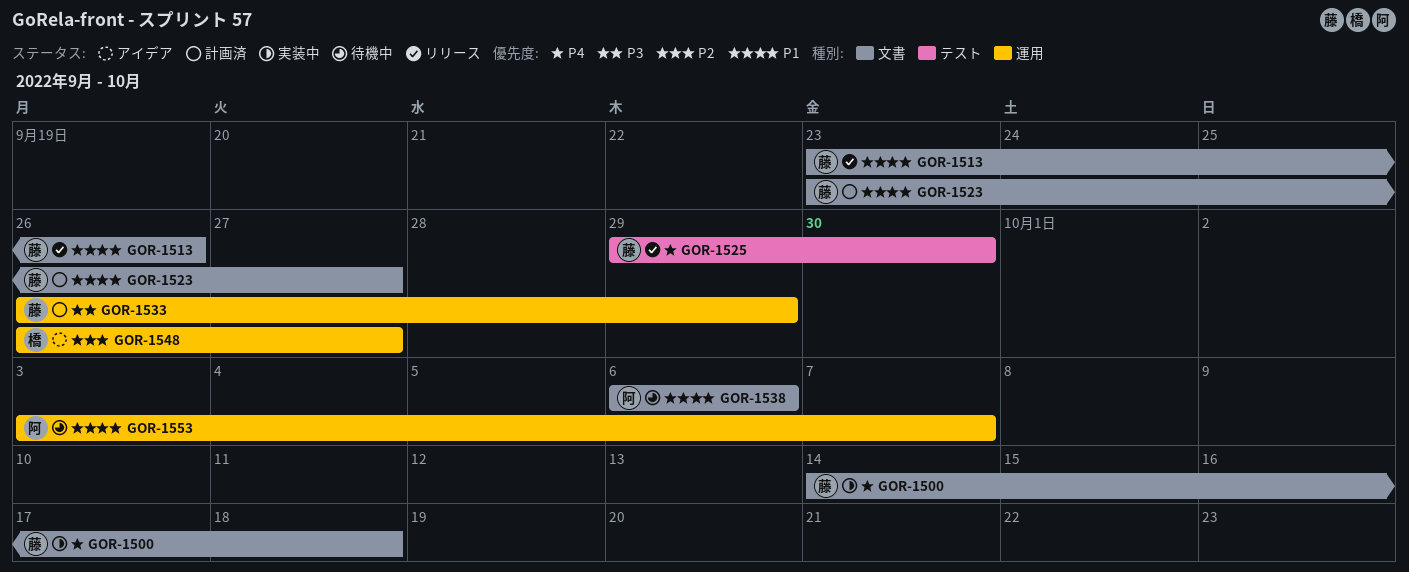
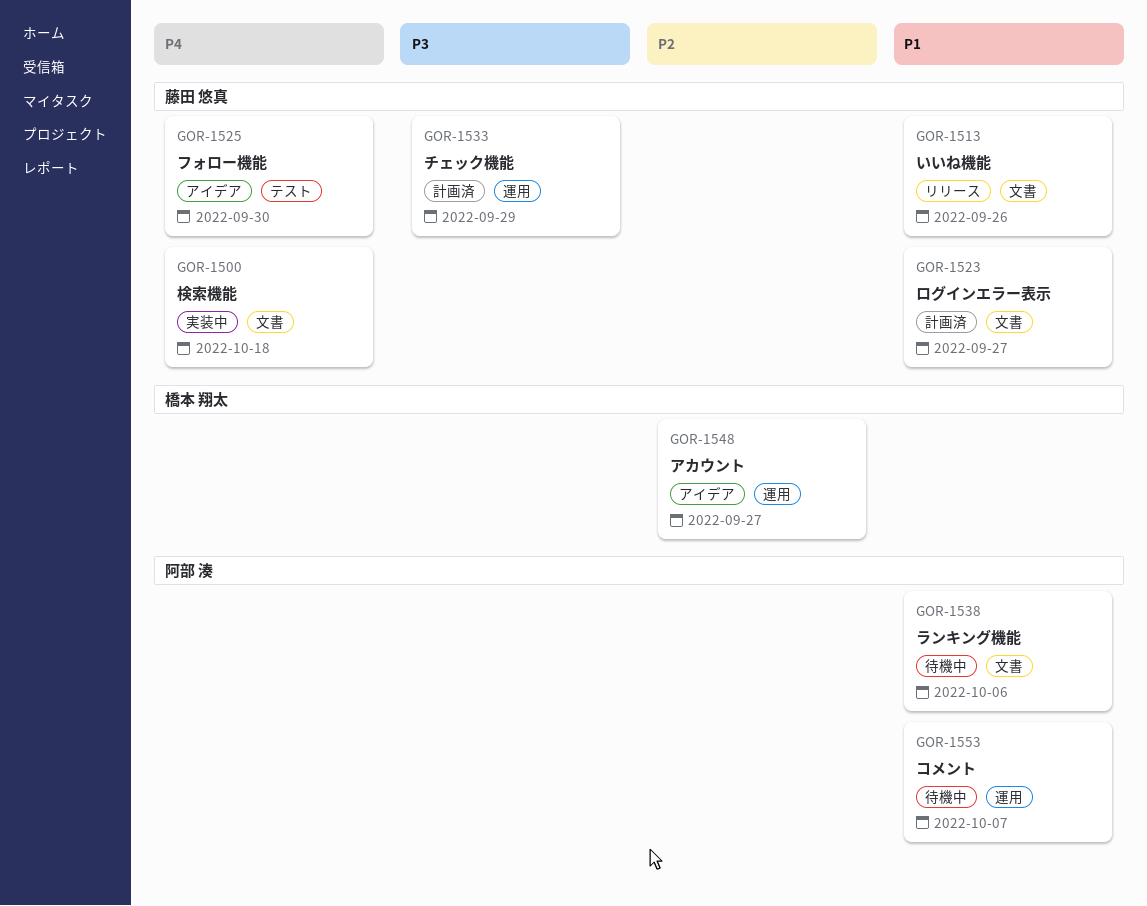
GOR-1525, status: リリース -> アイデア

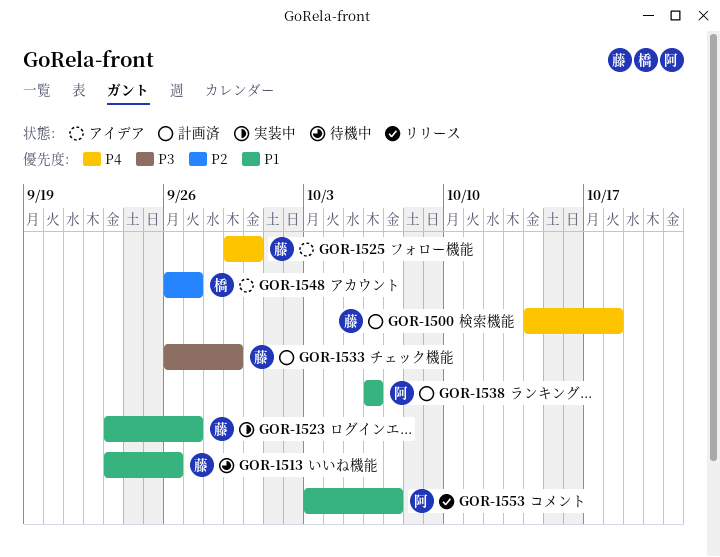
GOR-1500, status: 実装中 -> 計画済
GOR-1513, status: リリース -> 待機中
GOR-1523, status: 計画済 -> 実装中
GOR-1538, status: 待機中 -> 計画済
GOR-1553, status: 待機中 -> リリース

